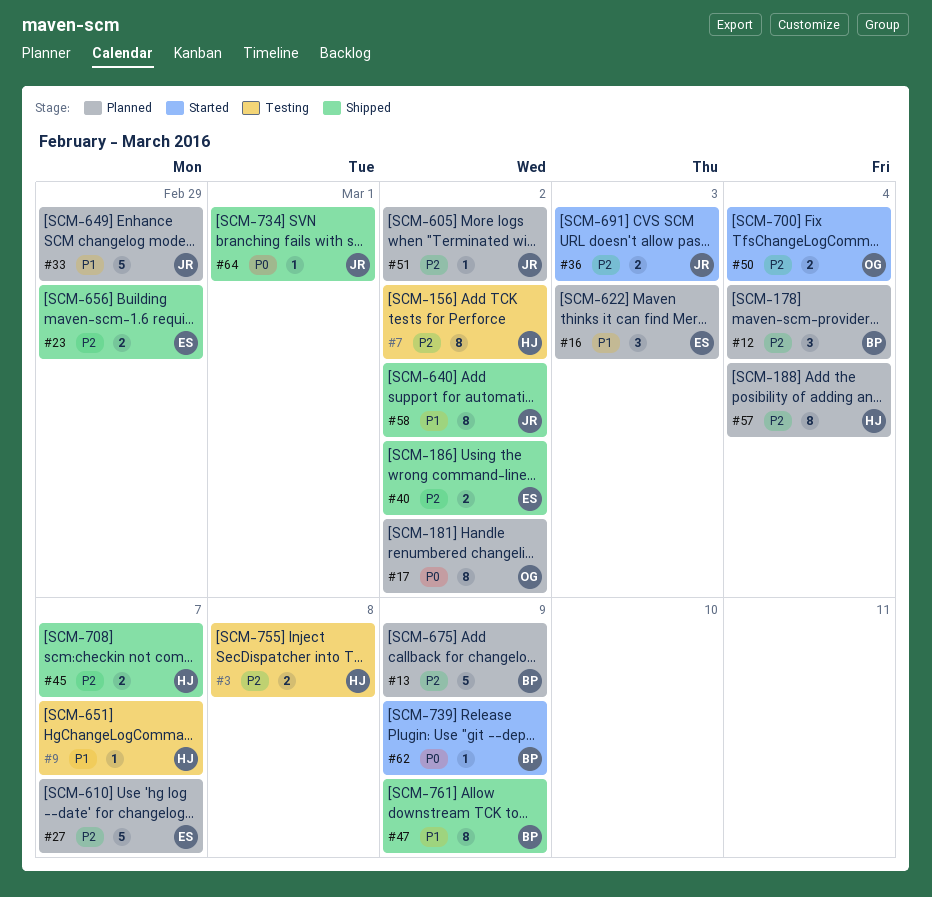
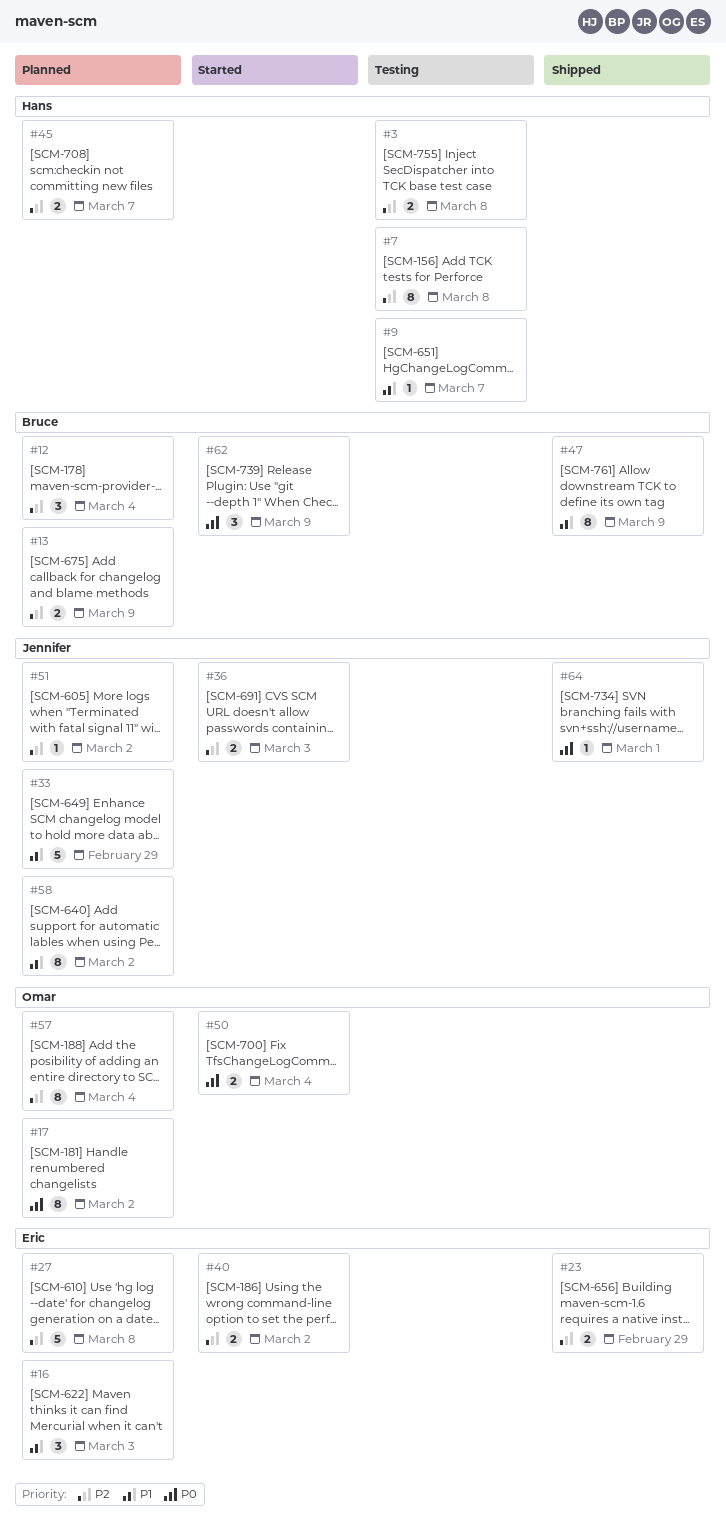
#7, due: Mar 2 -> Mar 8
#13, estimate: 5 -> 2
#27, due: Mar 7 -> Mar 8
#40, status: Shipped -> Started
#45, status: Shipped -> Planned
#50, priority: P2 -> P0
#57, owner: Hans -> Omar
#58, status: Shipped -> Planned
#62, estimate: 1 -> 3

